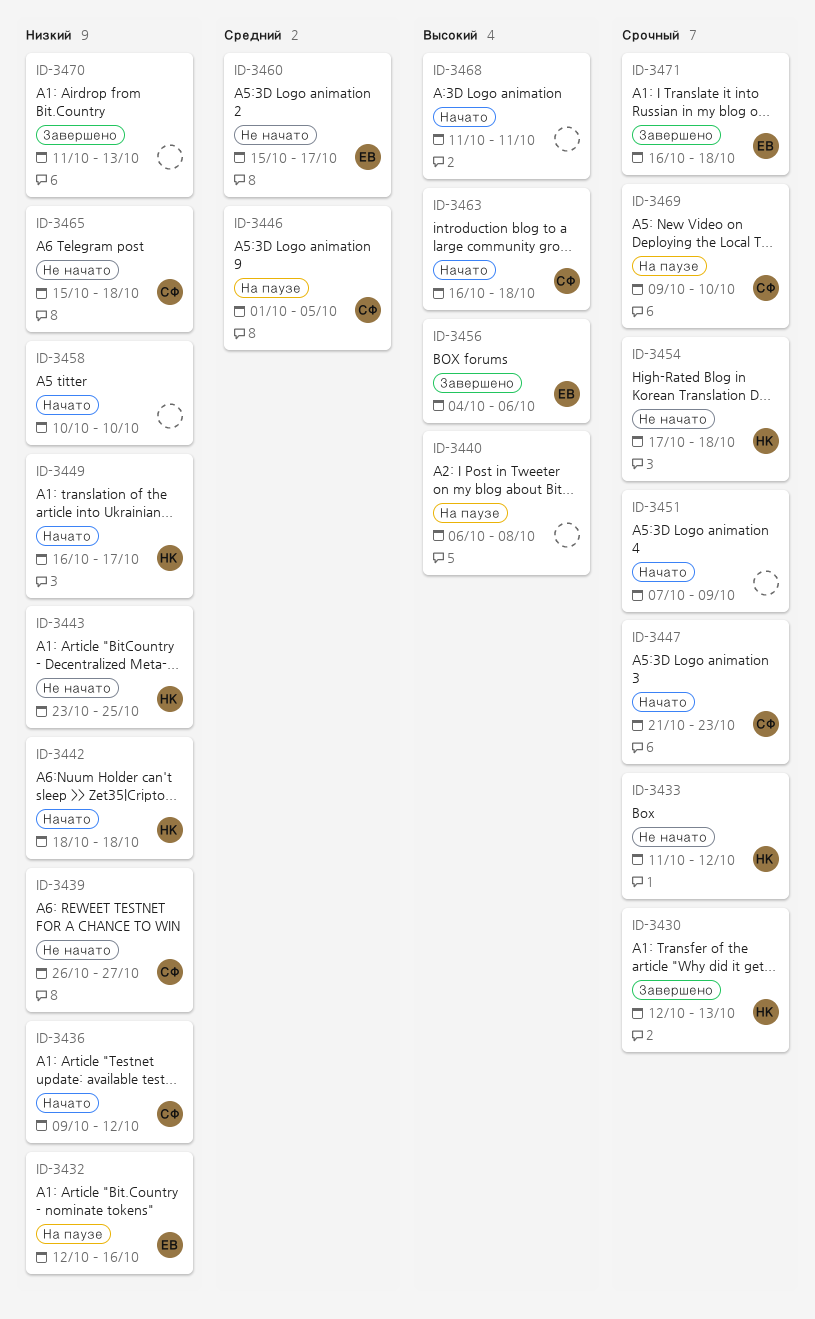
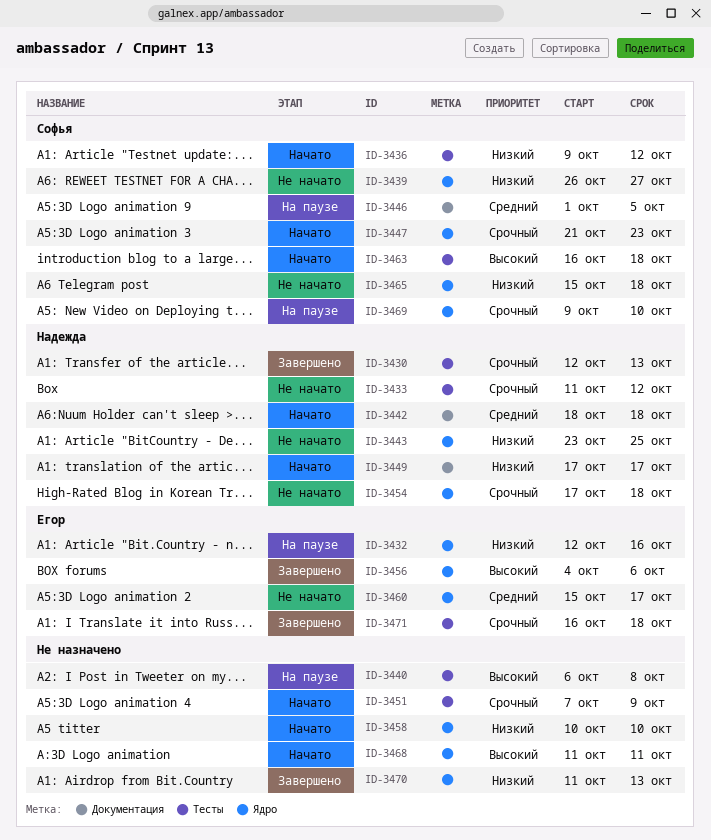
ID-3442, priority: Низкий -> Средний
ID-3449, start: Oct 16 -> Oct 17

